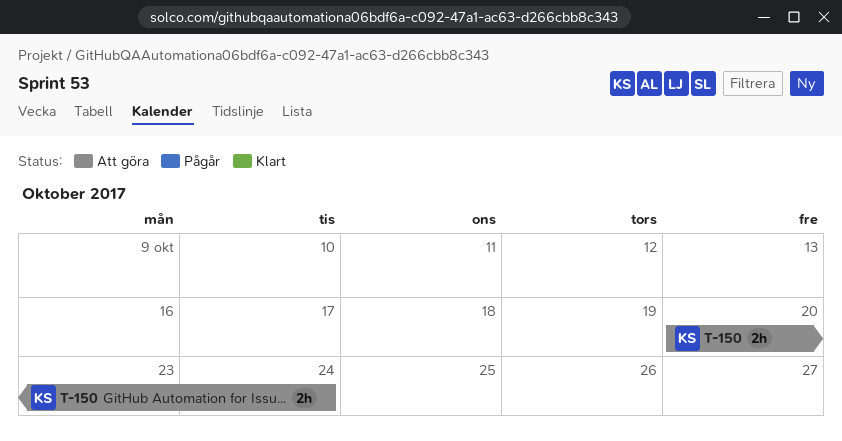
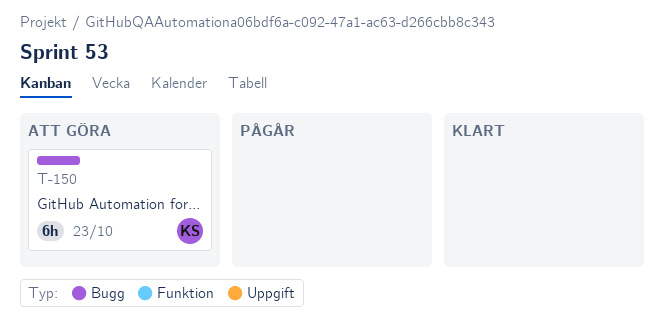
T-150, estimate: 2h -> 6h
T-150, due: Oct 24 -> Oct 23

